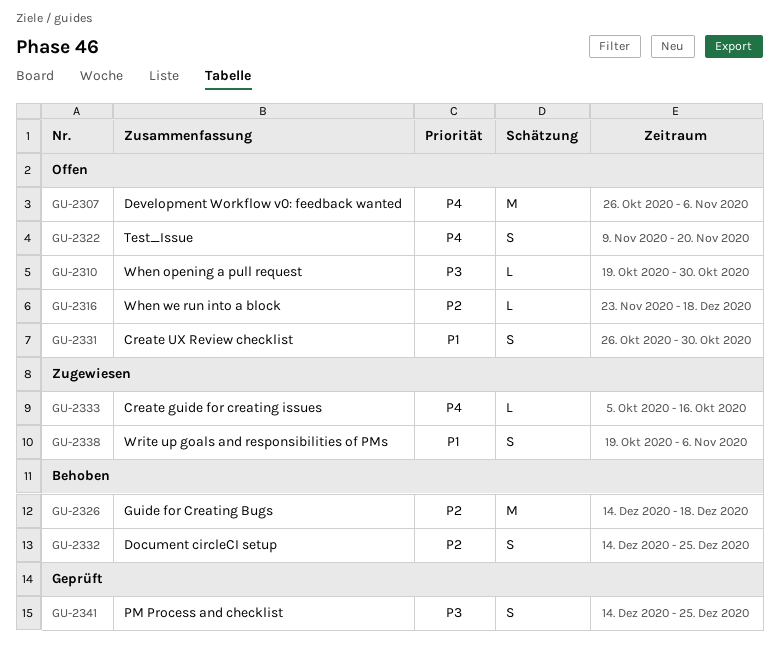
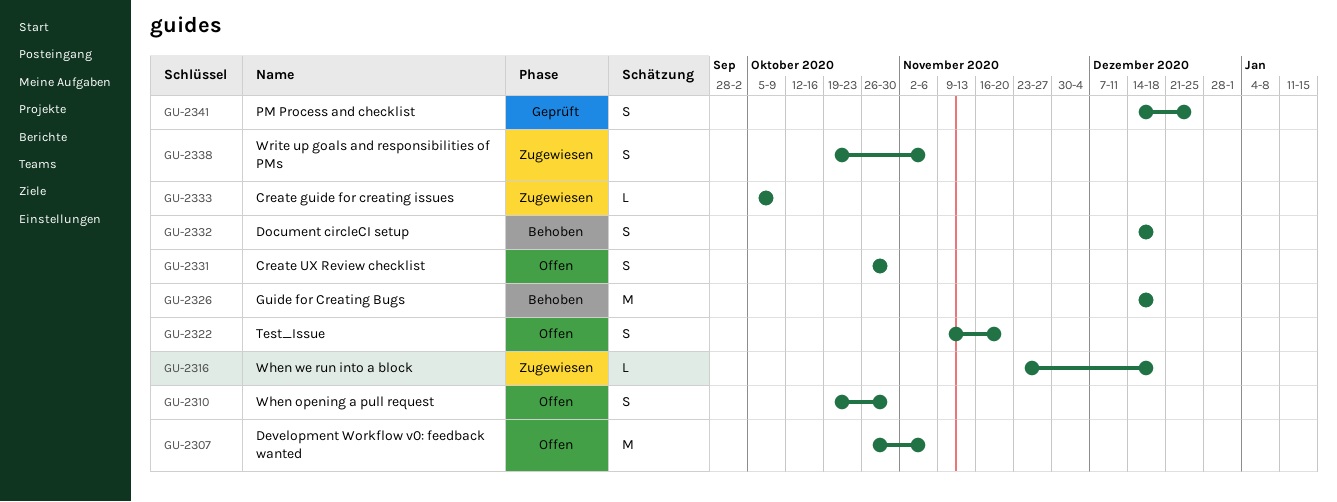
GU-2310, estimate: L -> S
GU-2316, status: Offen -> Zugewiesen
GU-2332, due: Dec 25 -> Dec 18
GU-2333, due: Oct 16 -> Oct 9

